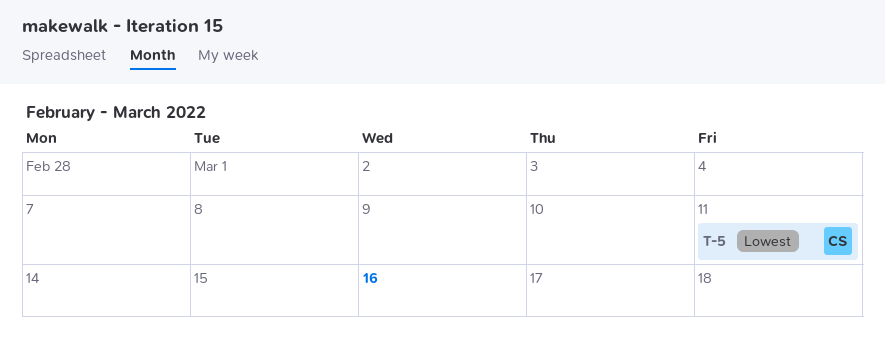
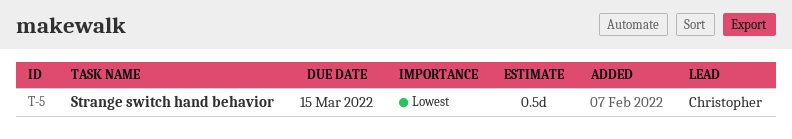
T-5, due: Mar 11 -> Mar 15

